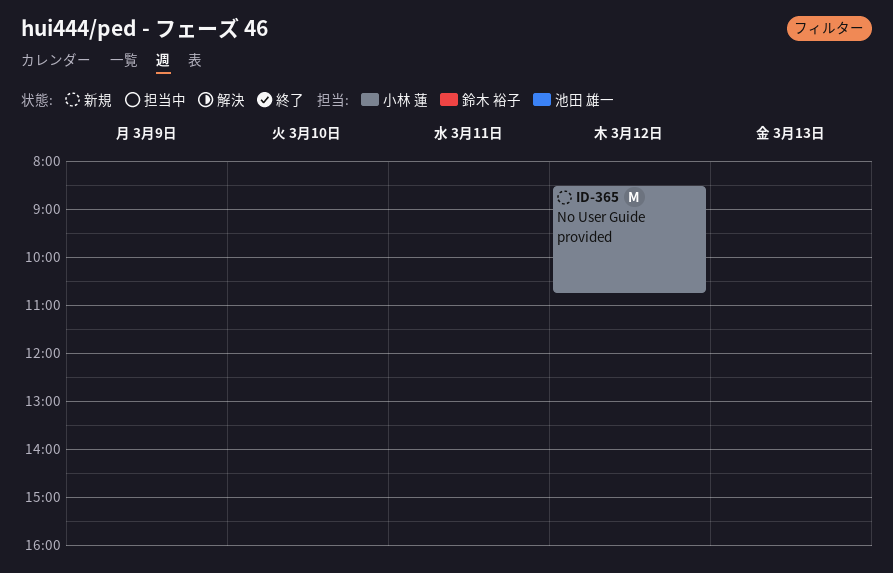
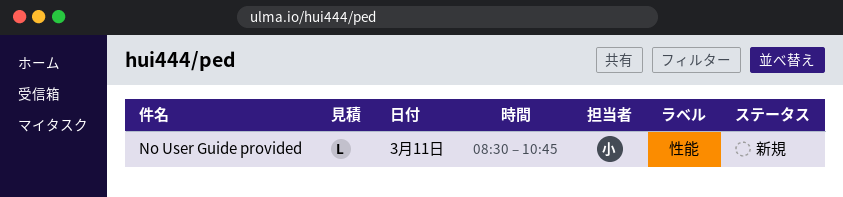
No User Guide provided, estimate: M -> L
No User Guide provided, day: Mar 12 -> Mar 11

